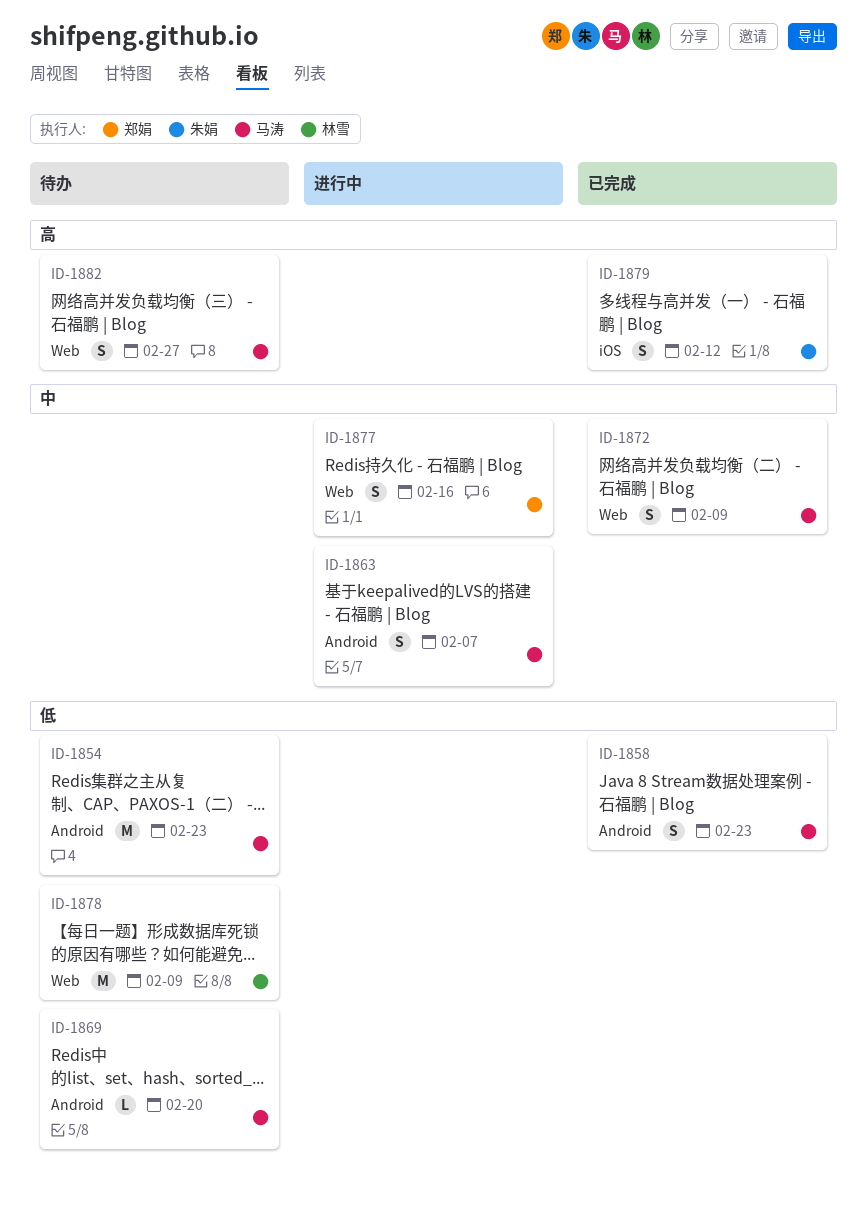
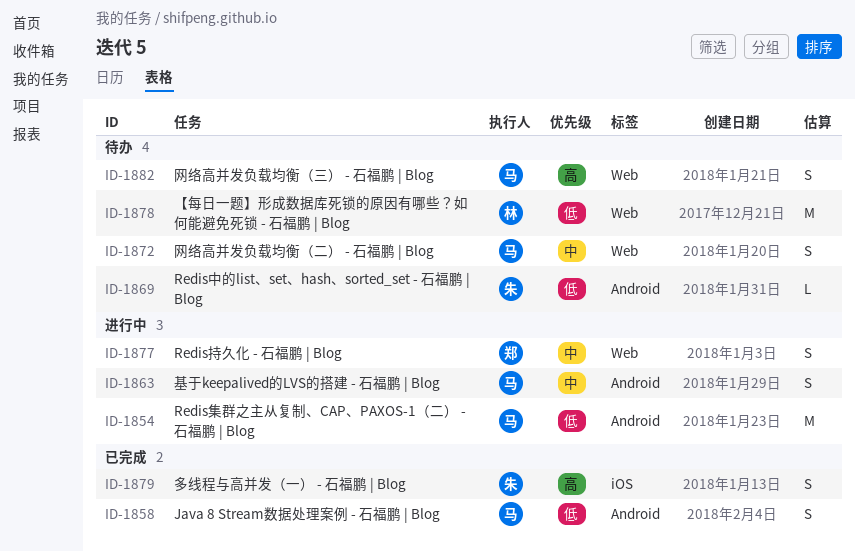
ID-1854, status: 待办 -> 进行中
ID-1869, owner: 马涛 -> 朱娟
ID-1872, status: 已完成 -> 待办

